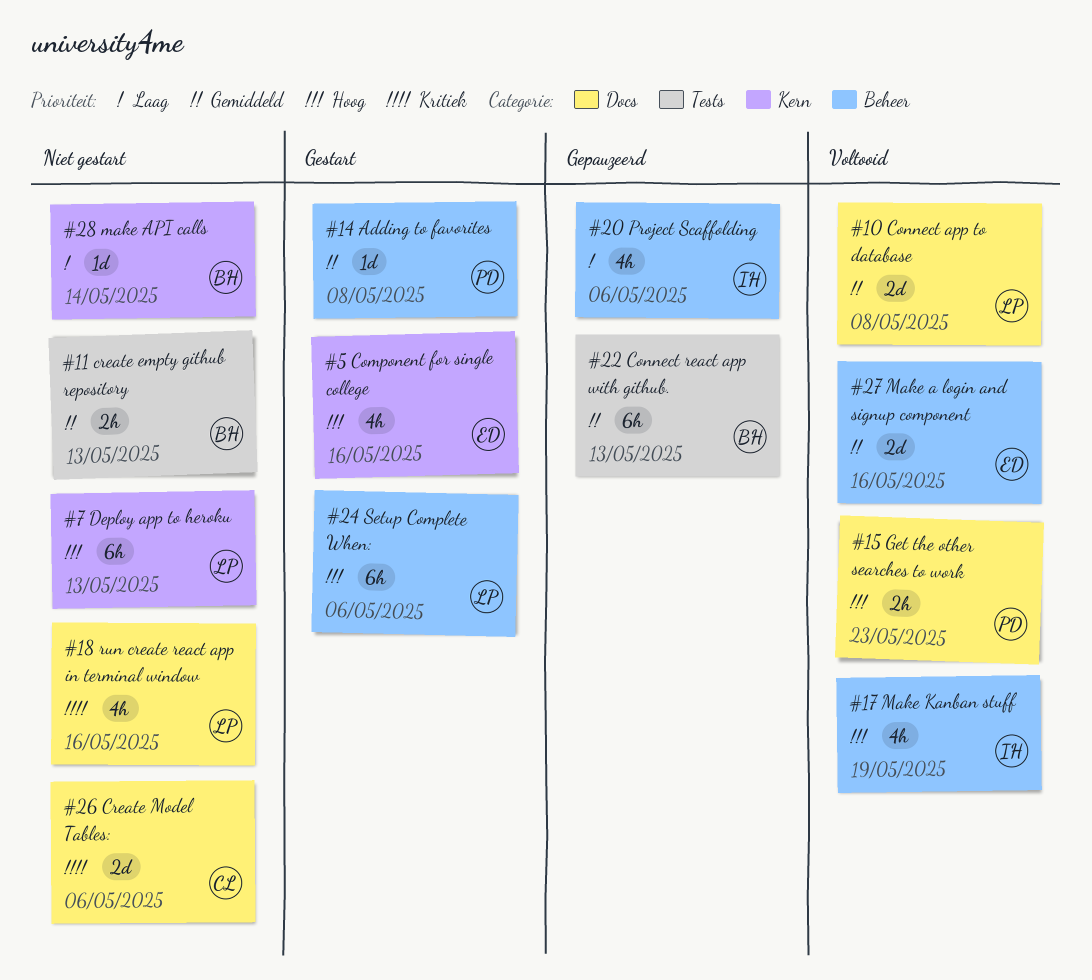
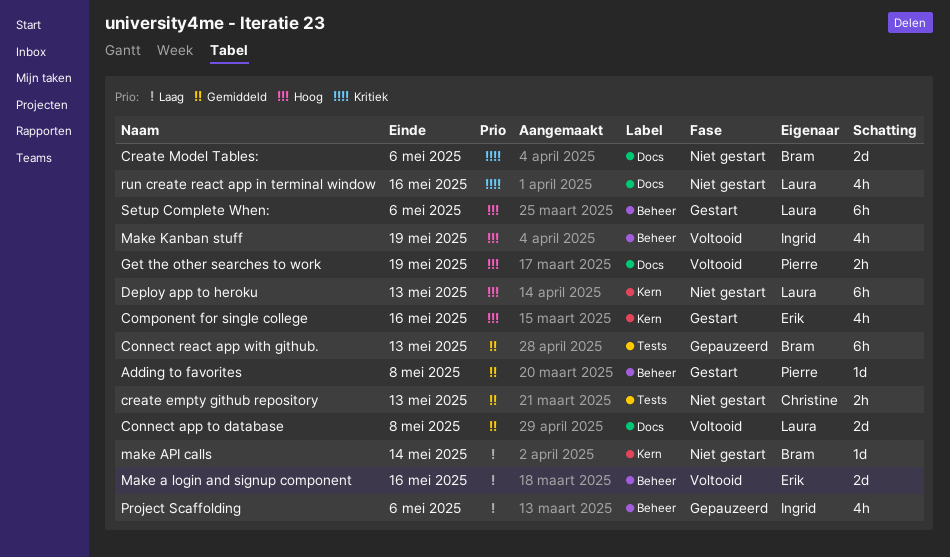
create empty github repository, owner: Bram -> Christine
Create Model Tables:, owner: Christine -> Bram
Get the other searches to work, due: May 23 -> May 19
Make a login and signup component, priority: Gemiddeld -> Laag

